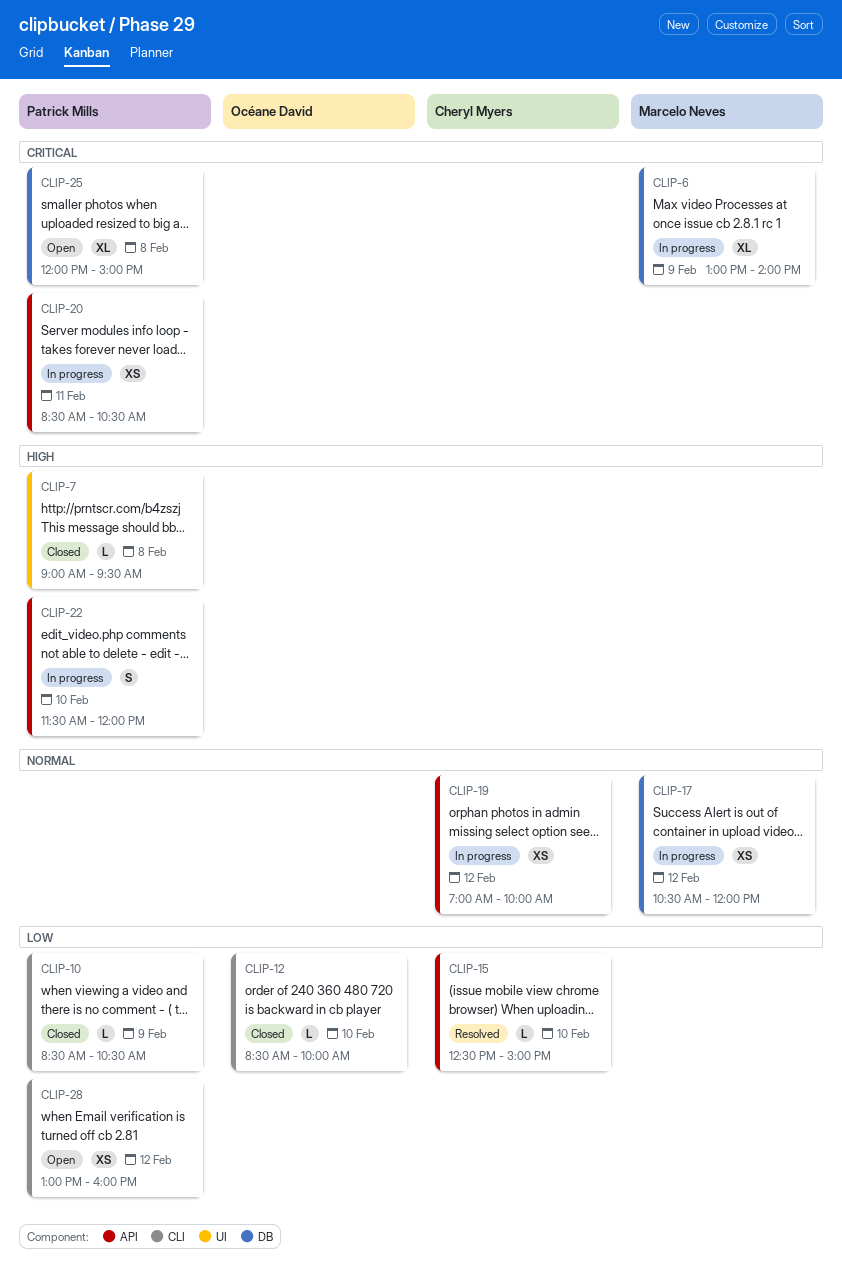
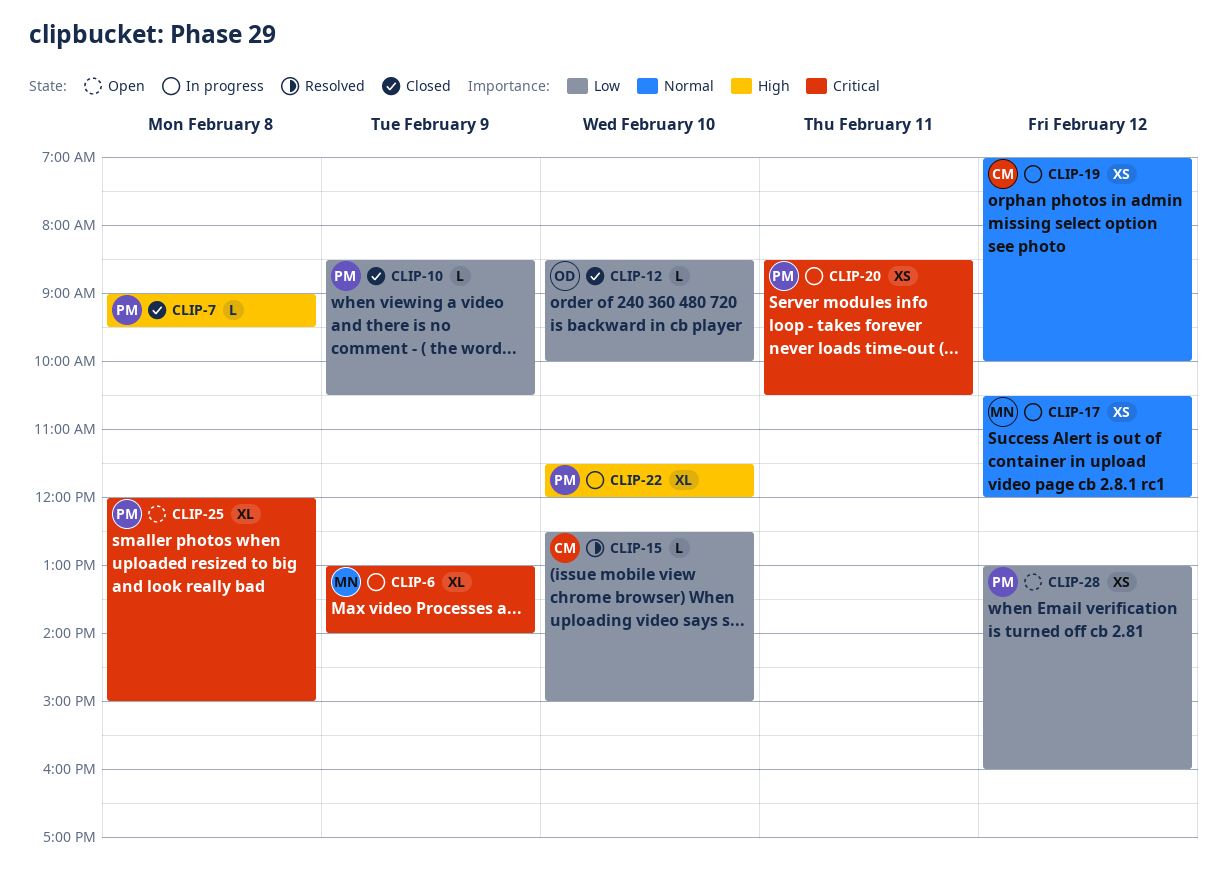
CLIP-22, estimate: S -> XL

